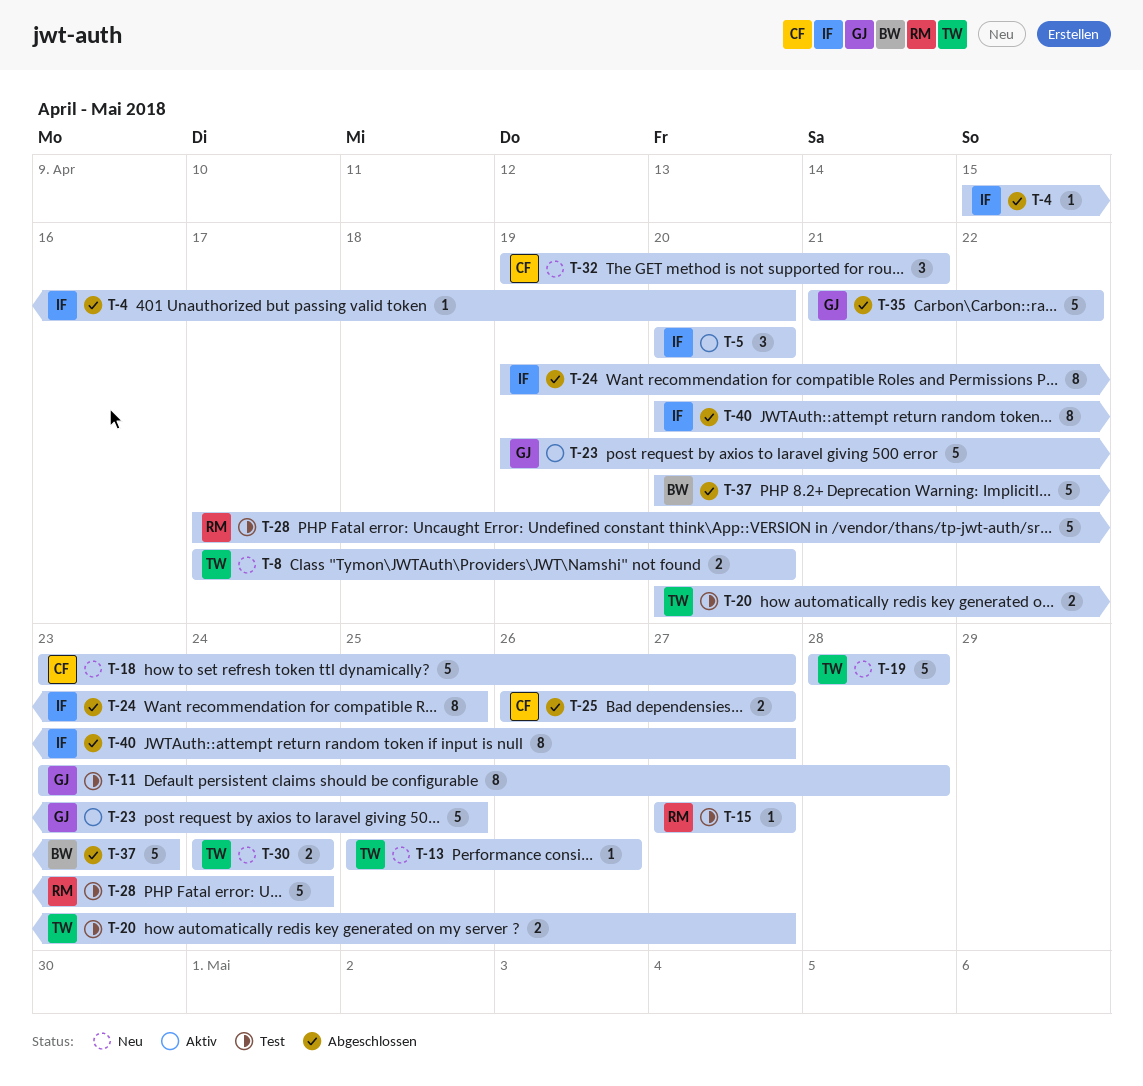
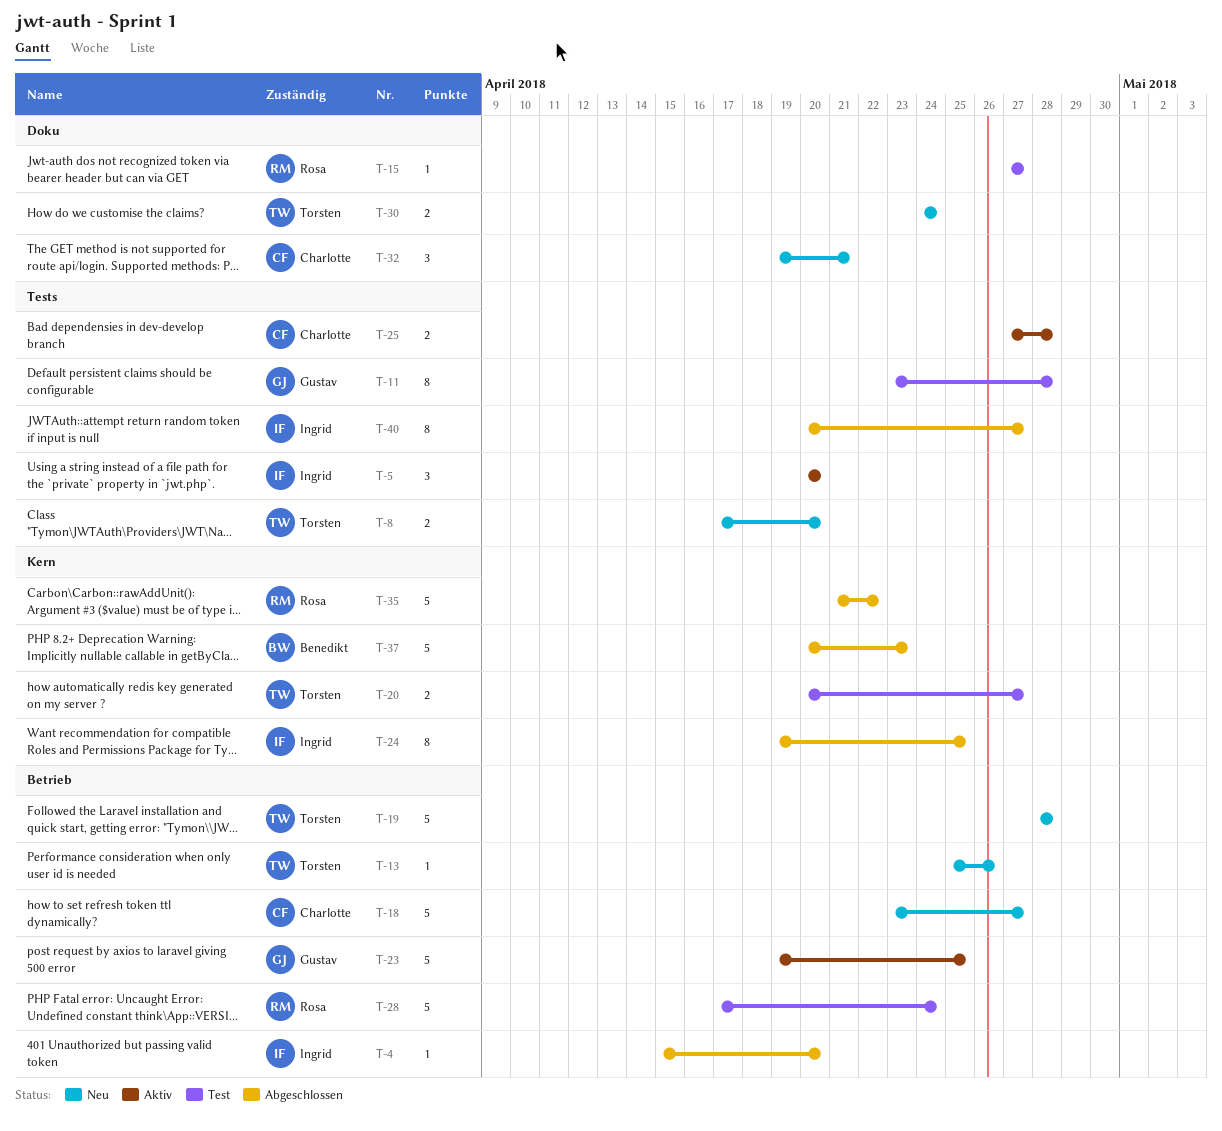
T-25, status: Abgeschlossen -> Aktiv
T-25, start: Apr 26 -> Apr 27
T-25, due: Apr 27 -> Apr 28
T-35, owner: Gustav -> Rosa

